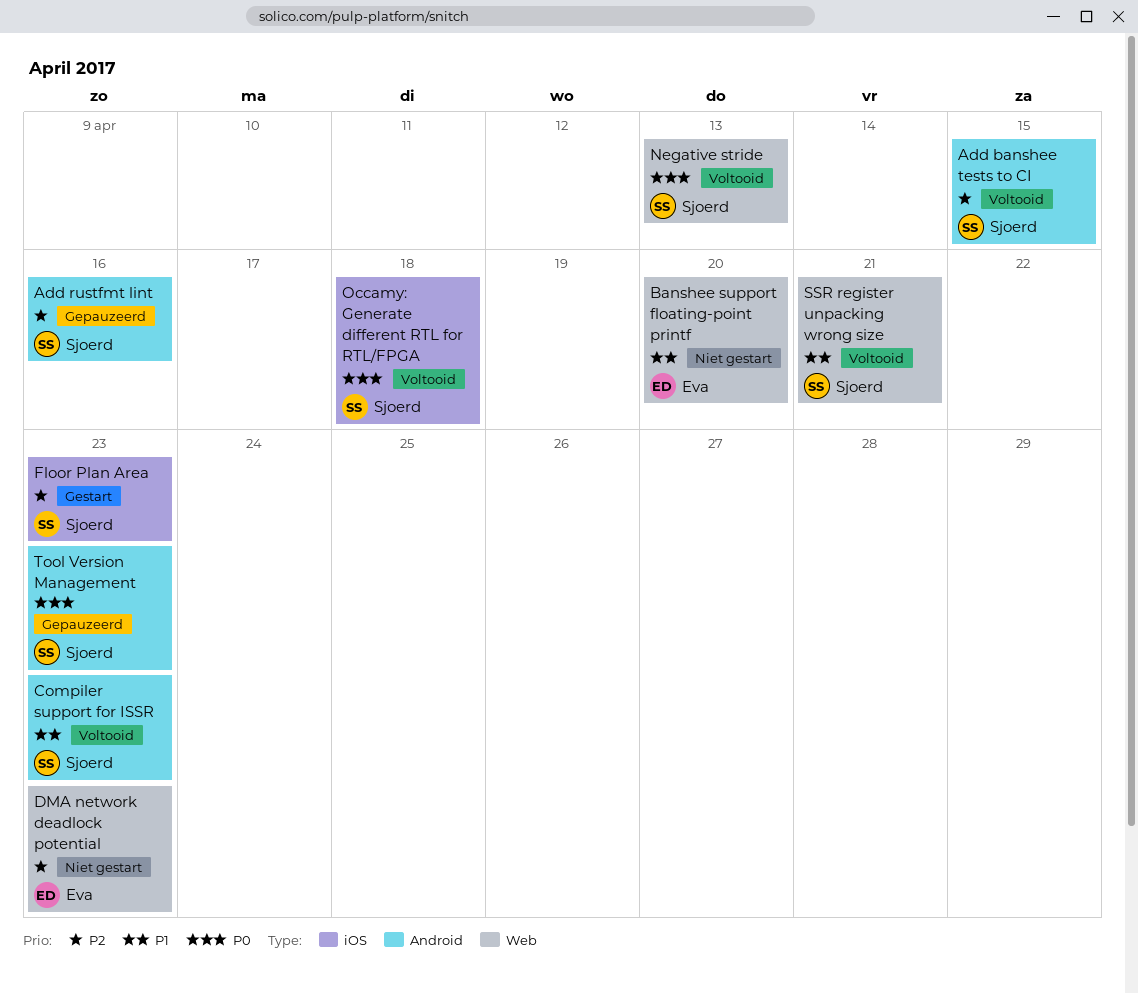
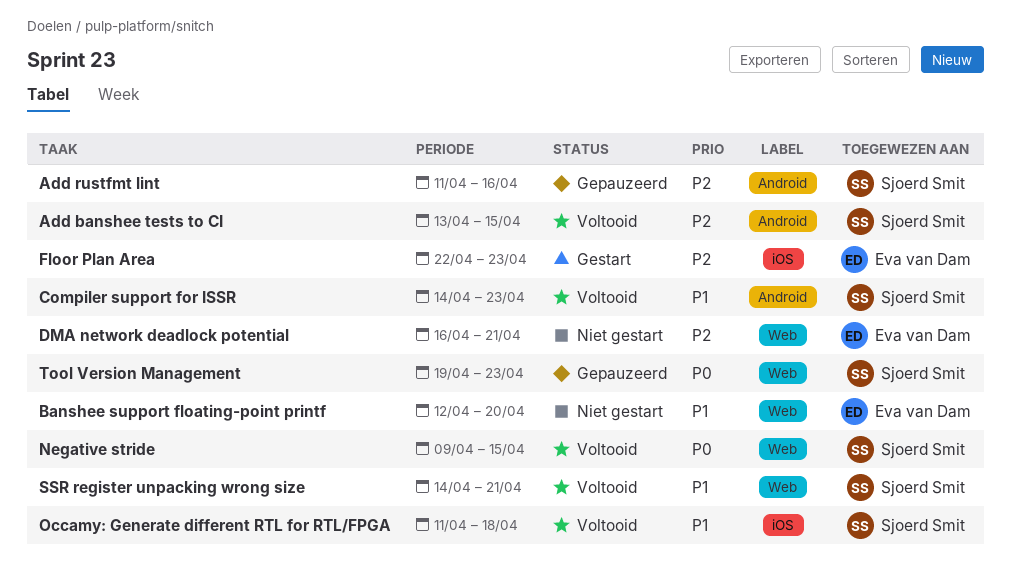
DMA network deadlock potential, due: Apr 23 -> Apr 21
Floor Plan Area, owner: Sjoerd Smit -> Eva van Dam
Negative stride, due: Apr 13 -> Apr 15
Occamy: Generate different RTL for RTL/FPGA, priority: P0 -> P1
Tool Version Management, label: Android -> Web

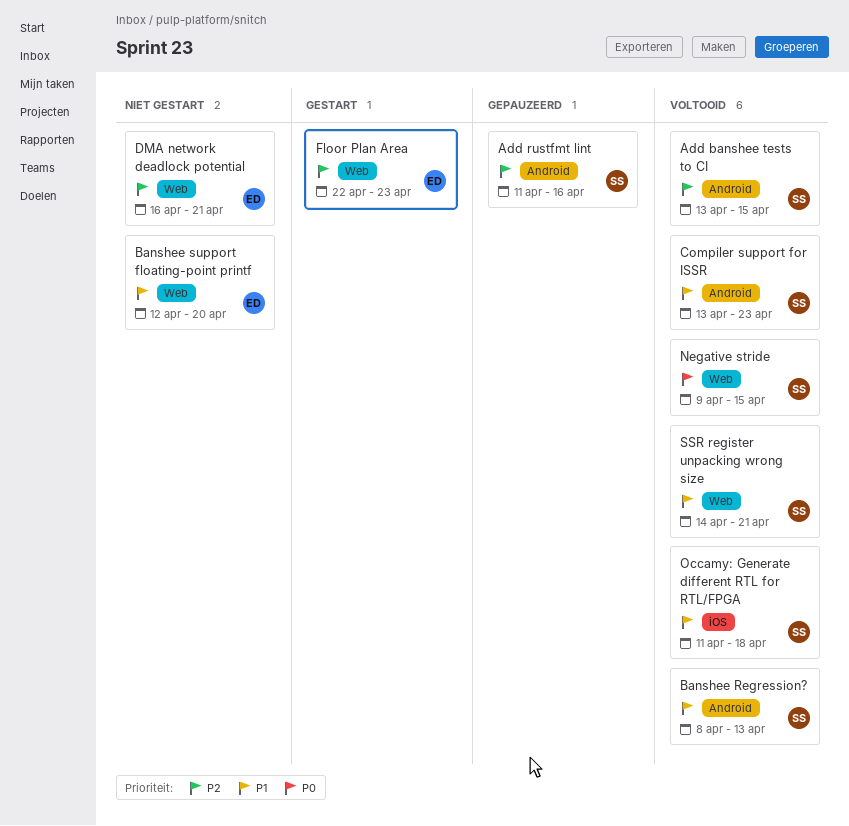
Banshee Regression?: none -> present
Compiler support for ISSR, start: Apr 14 -> Apr 13
Floor Plan Area, label: iOS -> Web
Tool Version Management: present -> none

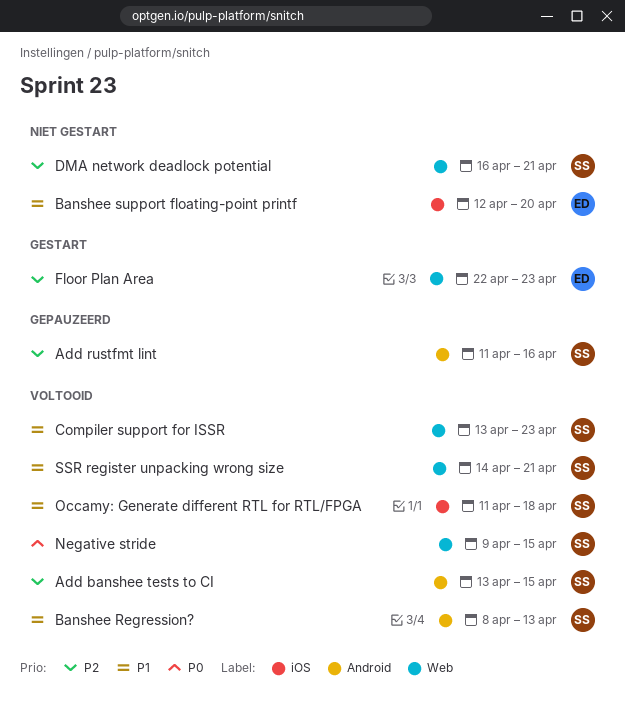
Banshee support floating-point printf, label: Web -> iOS
Compiler support for ISSR, label: Android -> Web
DMA network deadlock potential, owner: ED -> SS

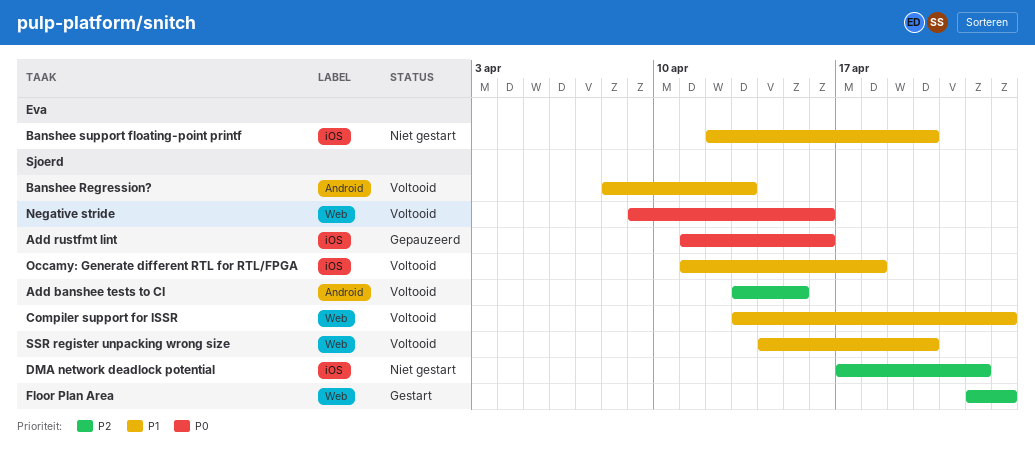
Add rustfmt lint, priority: P2 -> P0
Add rustfmt lint, label: Android -> iOS
DMA network deadlock potential, label: Web -> iOS
DMA network deadlock potential, start: Apr 16 -> Apr 17
DMA network deadlock potential, due: Apr 21 -> Apr 22
Floor Plan Area, owner: Eva -> Sjoerd
Negative stride, due: Apr 15 -> Apr 16
SSR register unpacking wrong size, due: Apr 21 -> Apr 20

